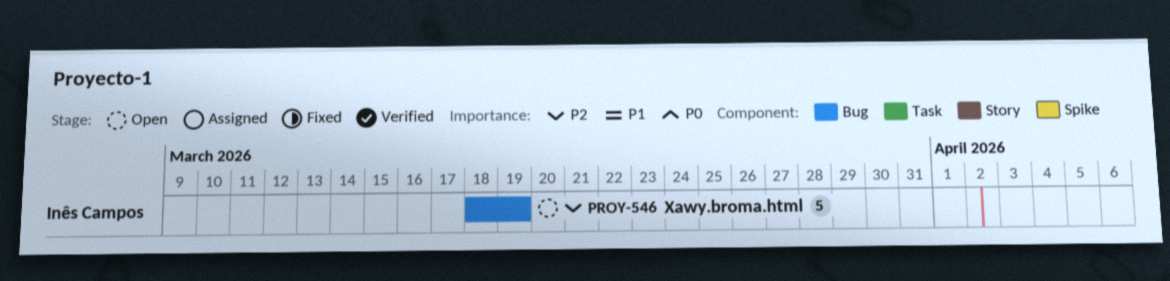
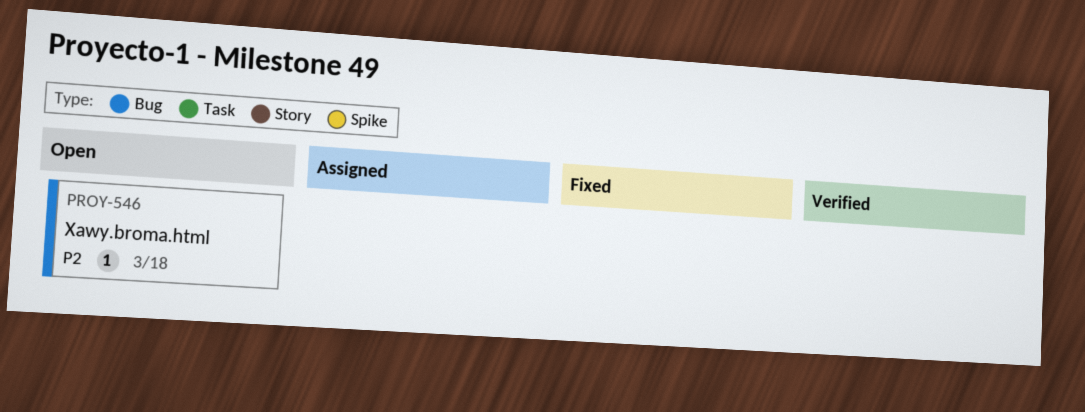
PROY-546, estimate: 5 -> 1
PROY-546, due: Mar 19 -> Mar 18

